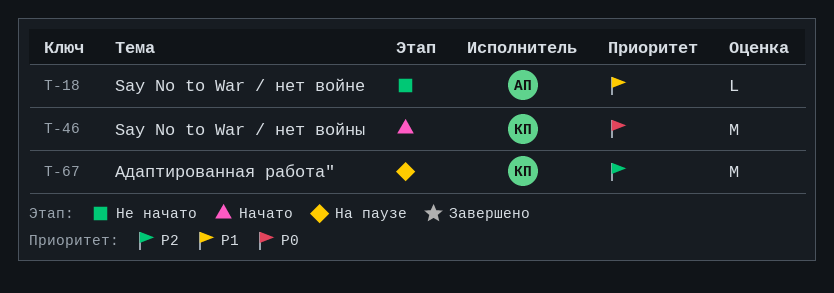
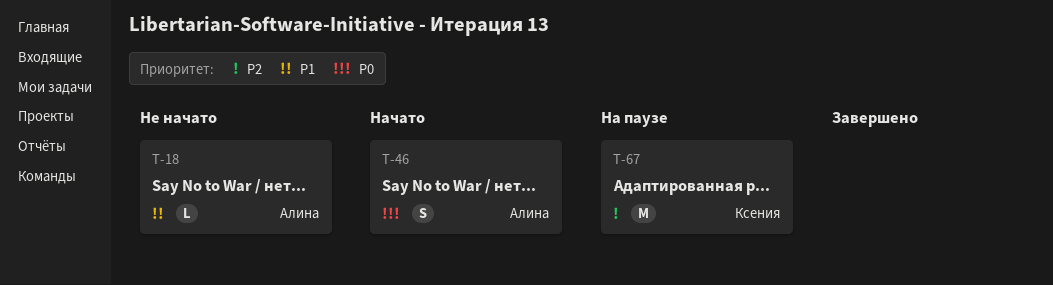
T-46, owner: Ксения -> Алина
T-46, estimate: M -> S

